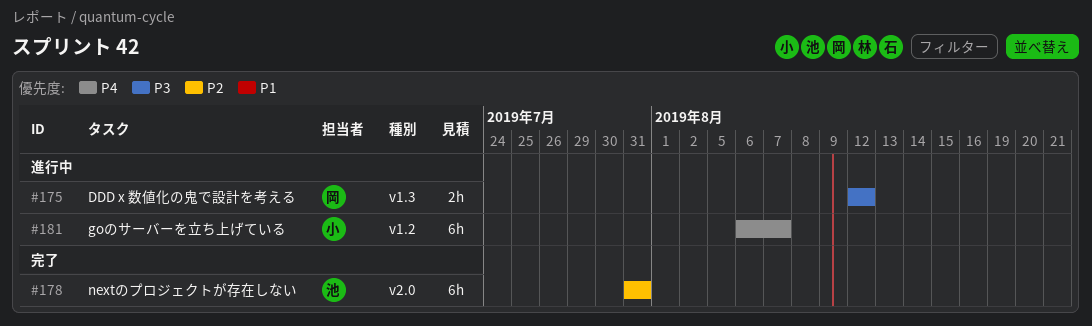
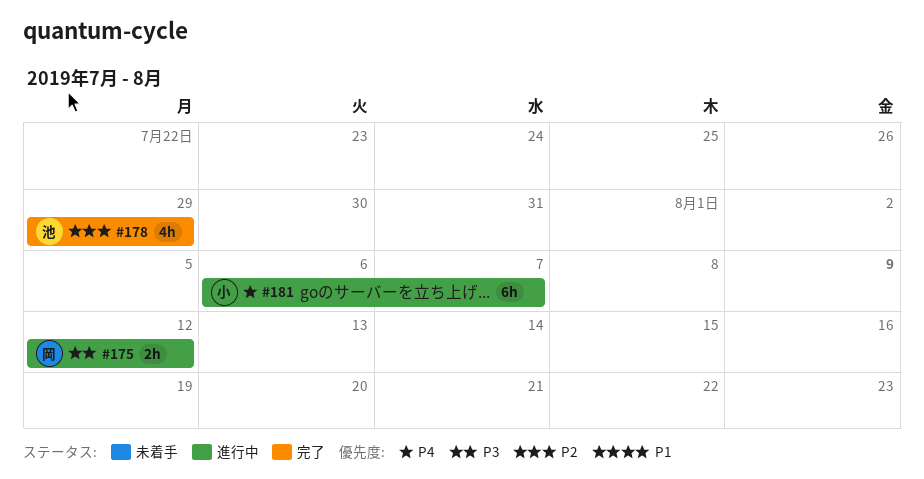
#178, estimate: 6h -> 4h
#178, start: Jul 31 -> Jul 29
#178, due: Jul 31 -> Jul 29

